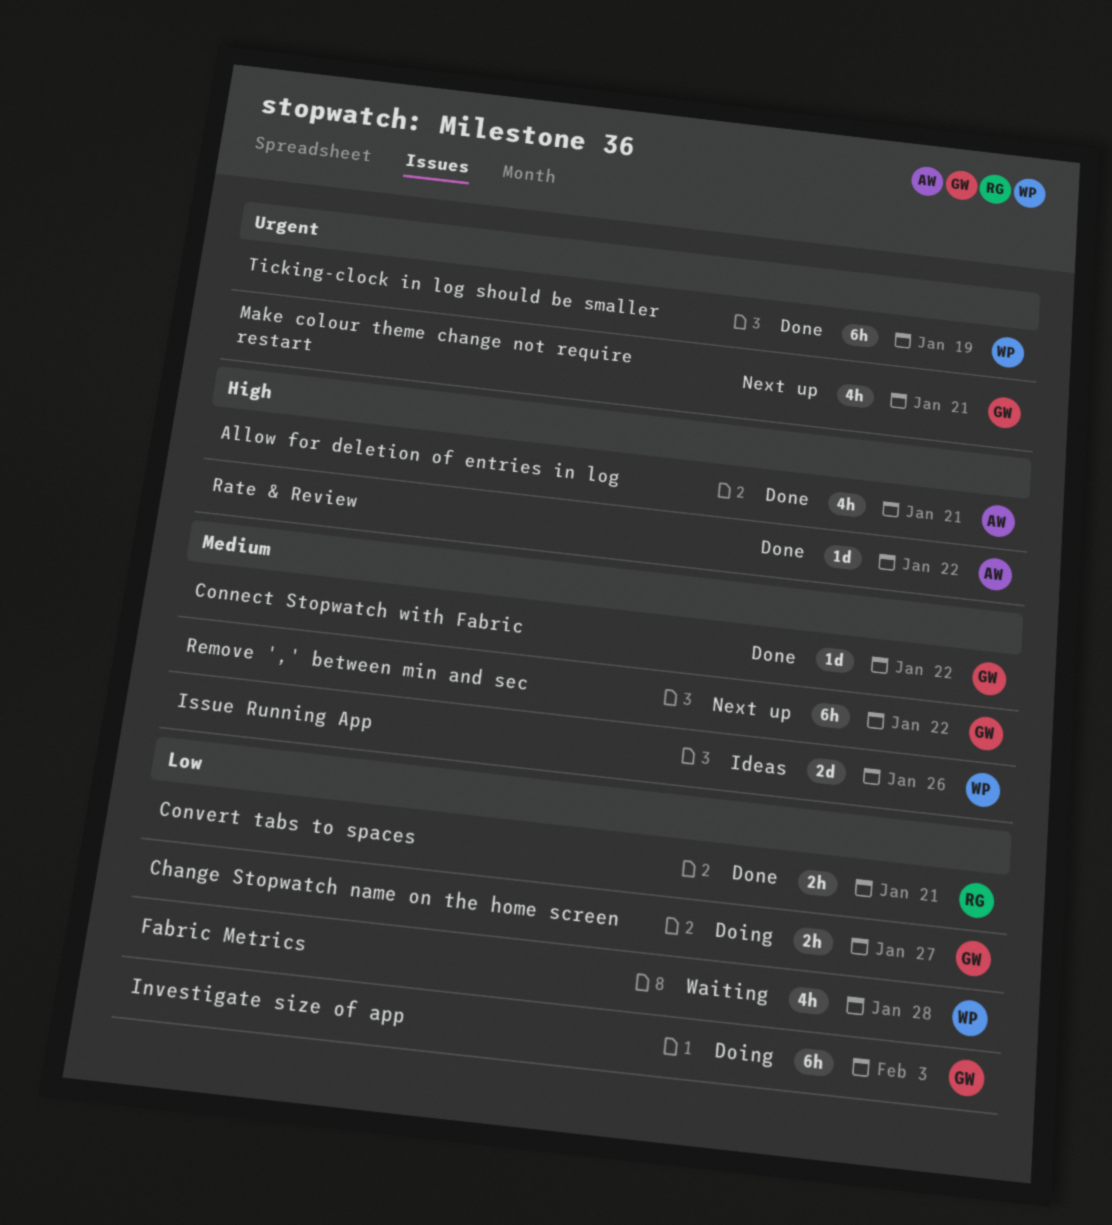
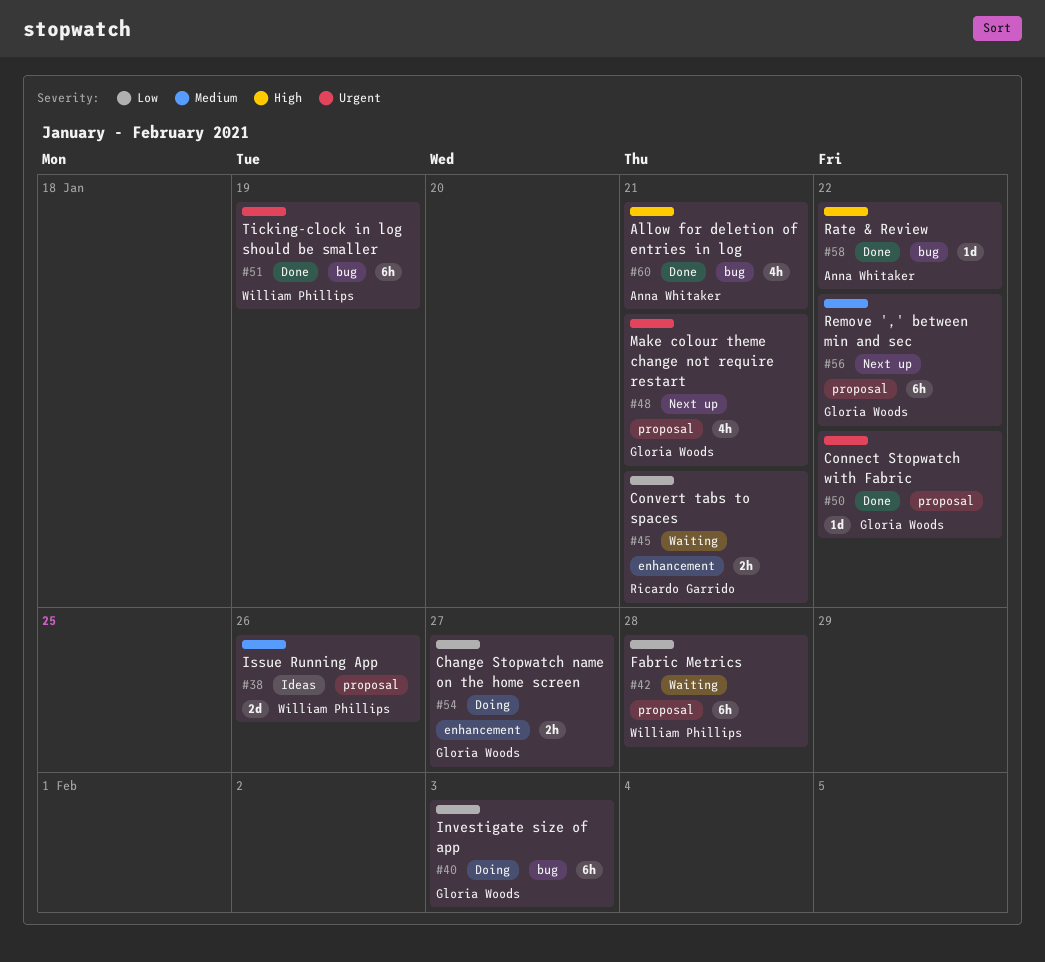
Connect Stopwatch with Fabric, priority: Medium -> Urgent
Convert tabs to spaces, status: Done -> Waiting
Fabric Metrics, estimate: 4h -> 6h

